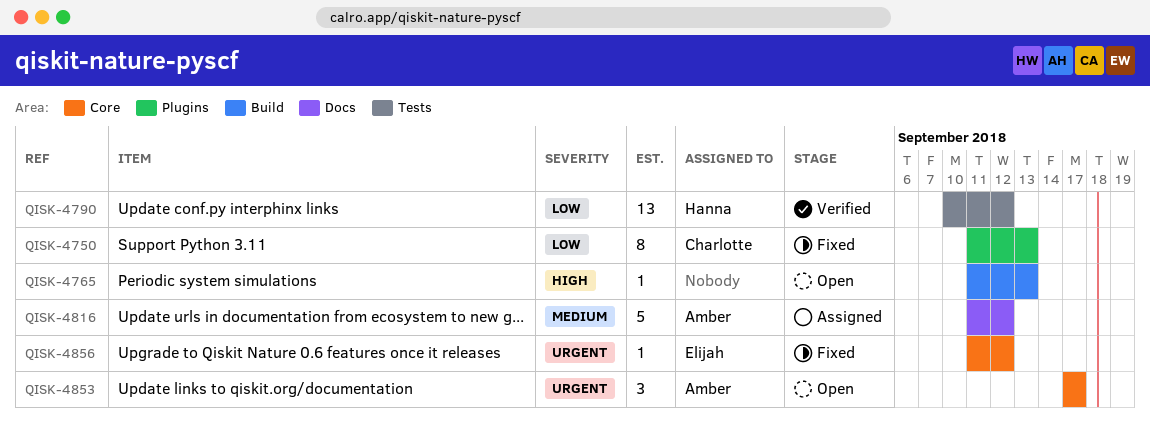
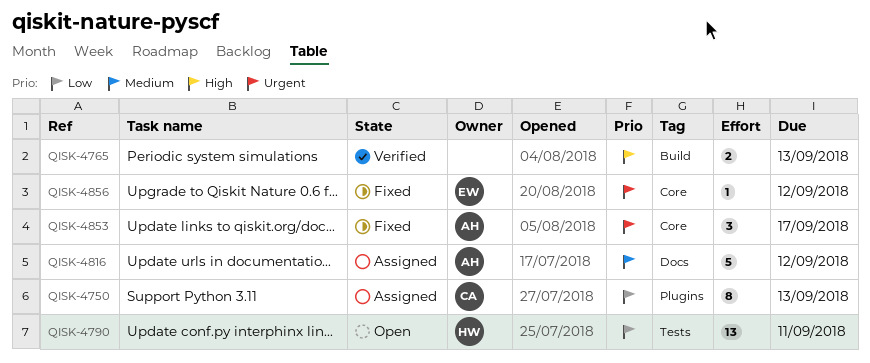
QISK-4750, status: Fixed -> Assigned
QISK-4765, status: Open -> Verified
QISK-4765, estimate: 1 -> 2
QISK-4790, status: Verified -> Open
QISK-4790, due: Sep 12 -> Sep 11
QISK-4853, status: Open -> Fixed

